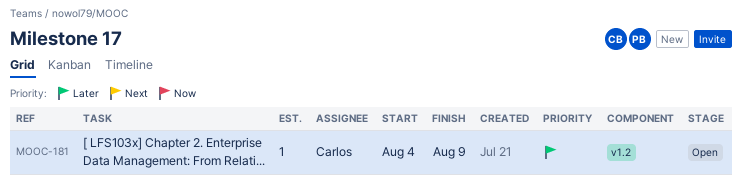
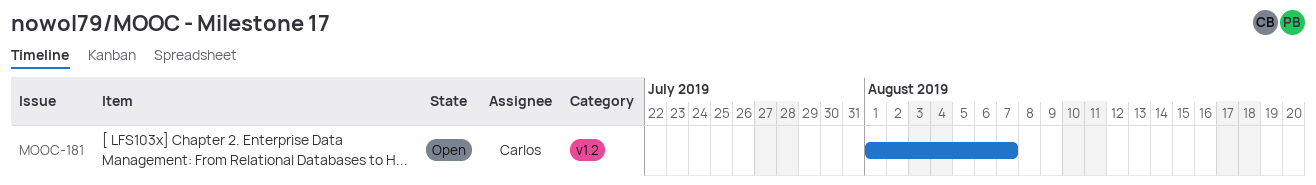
MOOC-181, start: Aug 4 -> Aug 1
MOOC-181, due: Aug 9 -> Aug 7

